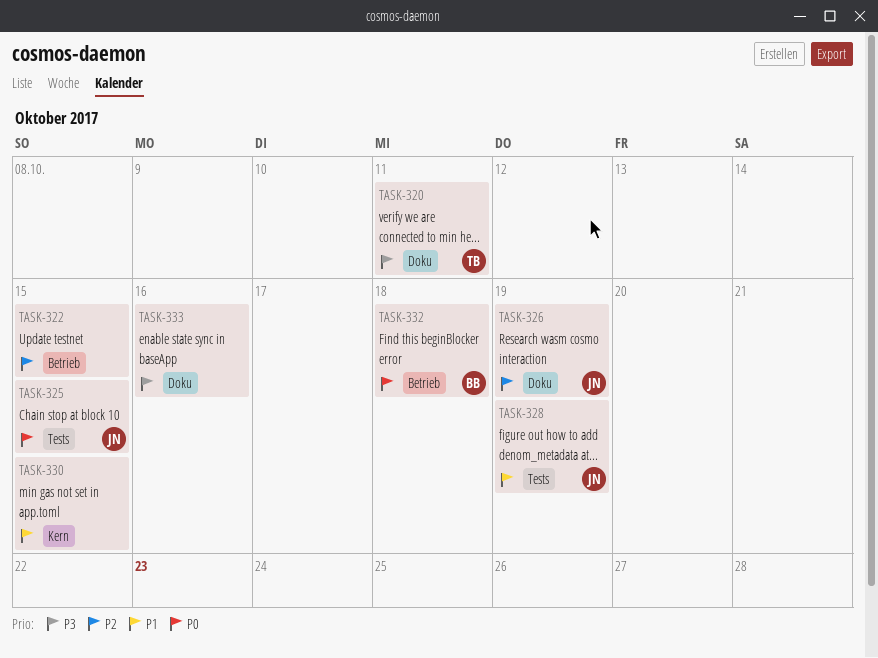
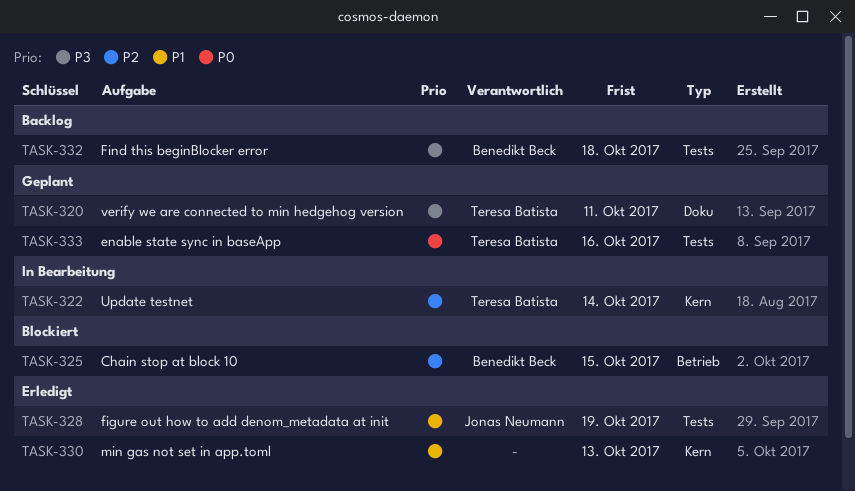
TASK-322, owner: none -> Teresa Batista
TASK-322, label: Betrieb -> Kern
TASK-322, due: Oct 15 -> Oct 14
TASK-325, owner: Jonas Neumann -> Benedikt Beck
TASK-325, priority: P0 -> P2
TASK-325, label: Tests -> Betrieb
TASK-326: present -> none
TASK-330, due: Oct 15 -> Oct 13
TASK-332, priority: P0 -> P3
TASK-332, label: Betrieb -> Tests
TASK-333, owner: none -> Teresa Batista
TASK-333, priority: P3 -> P0
TASK-333, label: Doku -> Tests

